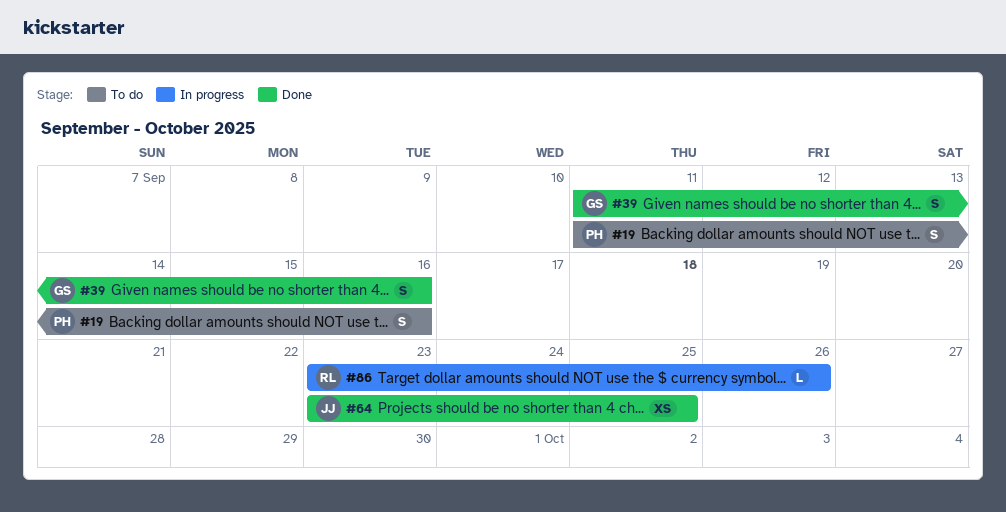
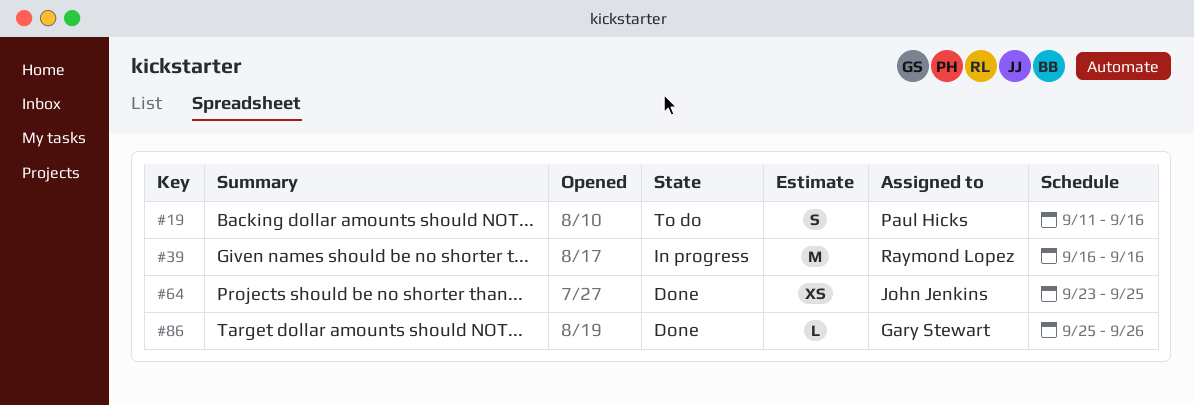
#39, status: Done -> In progress
#39, owner: Gary Stewart -> Raymond Lopez
#39, estimate: S -> M
#39, start: Sep 11 -> Sep 16
#86, status: In progress -> Done
#86, owner: Raymond Lopez -> Gary Stewart
#86, start: Sep 23 -> Sep 25

